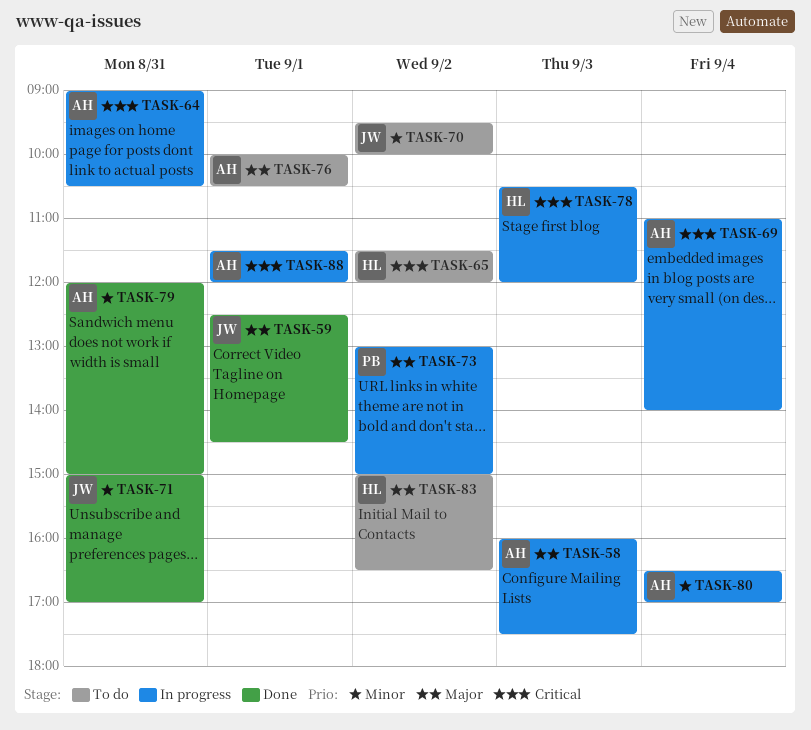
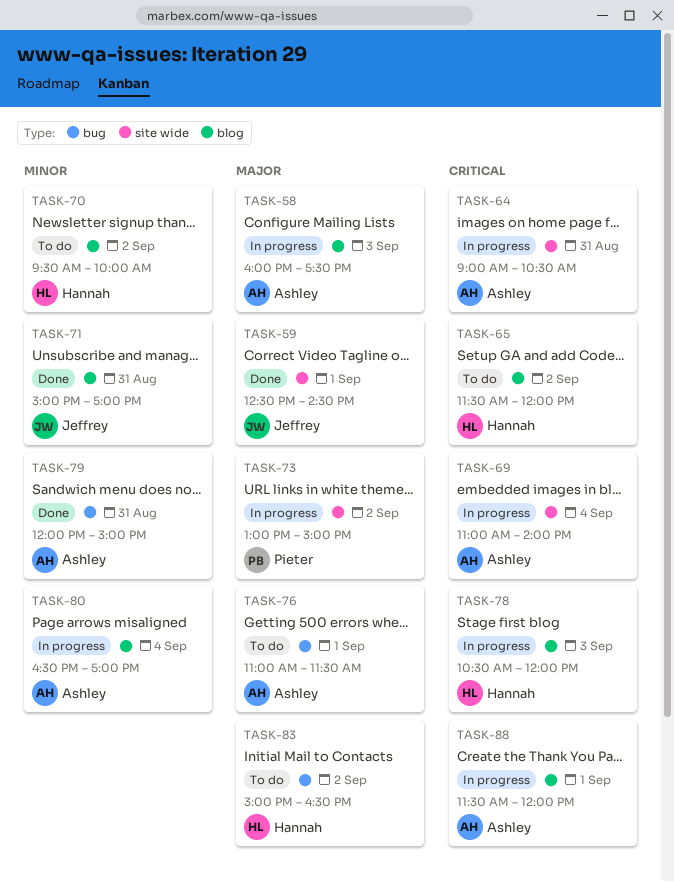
TASK-70, owner: Jeffrey -> Hannah
TASK-76, begins: 10:00 -> 11:00
TASK-76, ends: 10:30 -> 11:30

